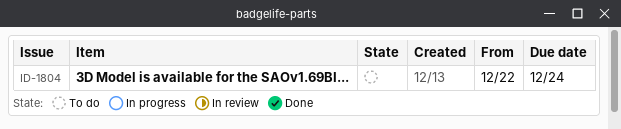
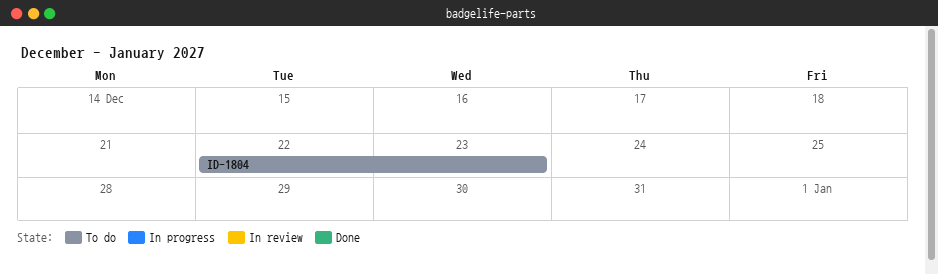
ID-1804, due: Dec 24 -> Dec 23

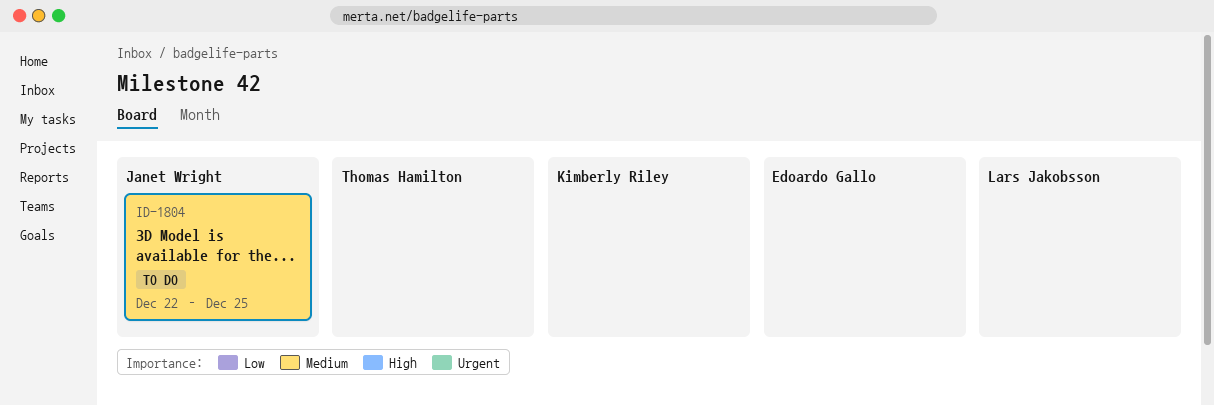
ID-1804, due: Dec 23 -> Dec 25

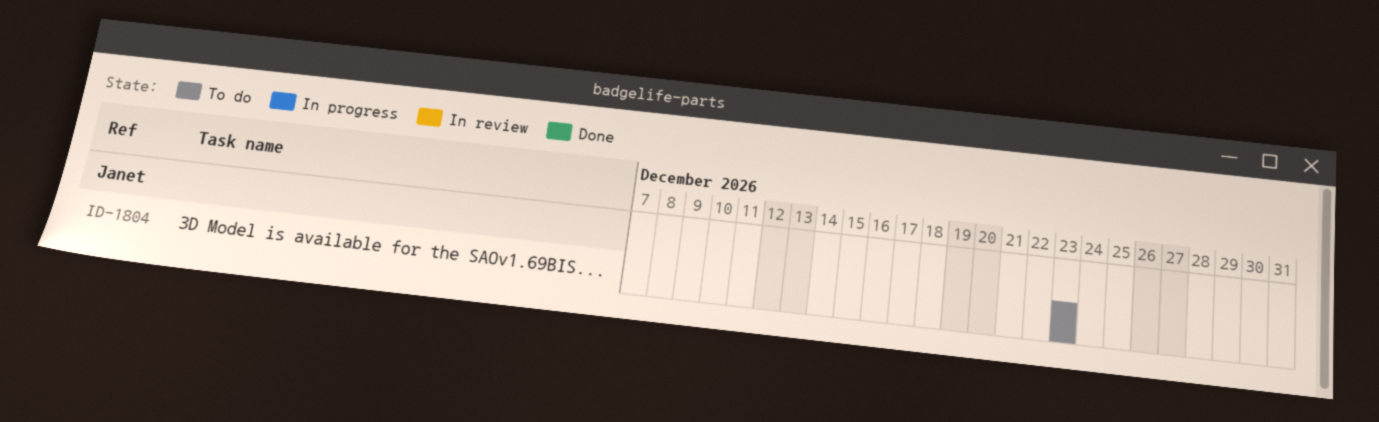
ID-1804, start: Dec 22 -> Dec 23
ID-1804, due: Dec 25 -> Dec 23

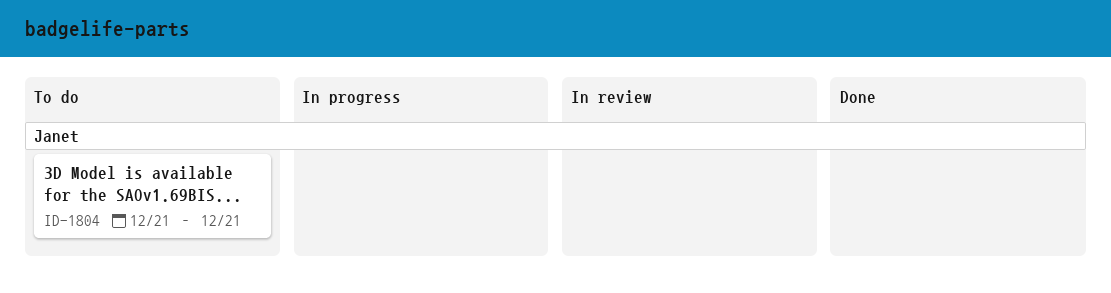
ID-1804, start: Dec 23 -> Dec 21
ID-1804, due: Dec 23 -> Dec 21

